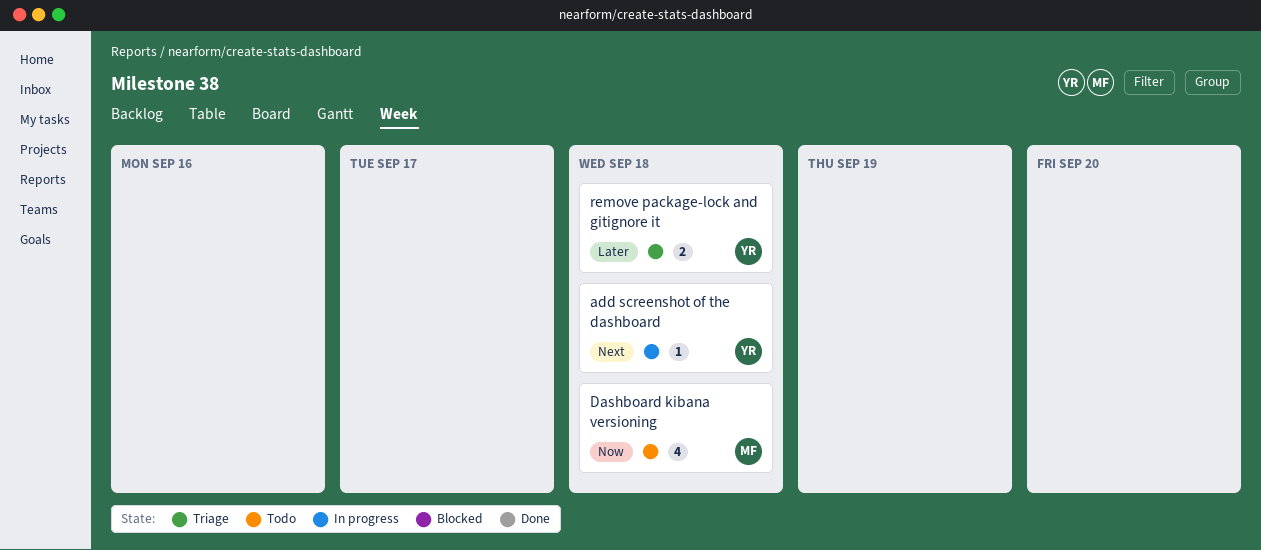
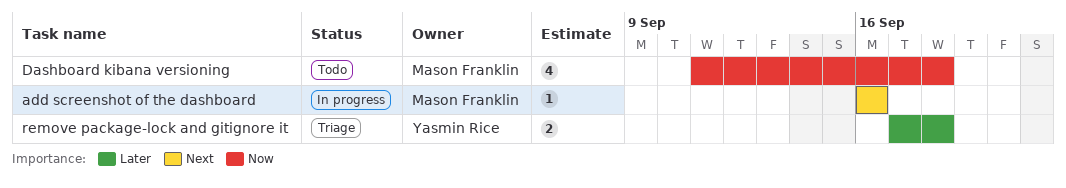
add screenshot of the dashboard, owner: Yasmin Rice -> Mason Franklin
add screenshot of the dashboard, due: Sep 18 -> Sep 16

